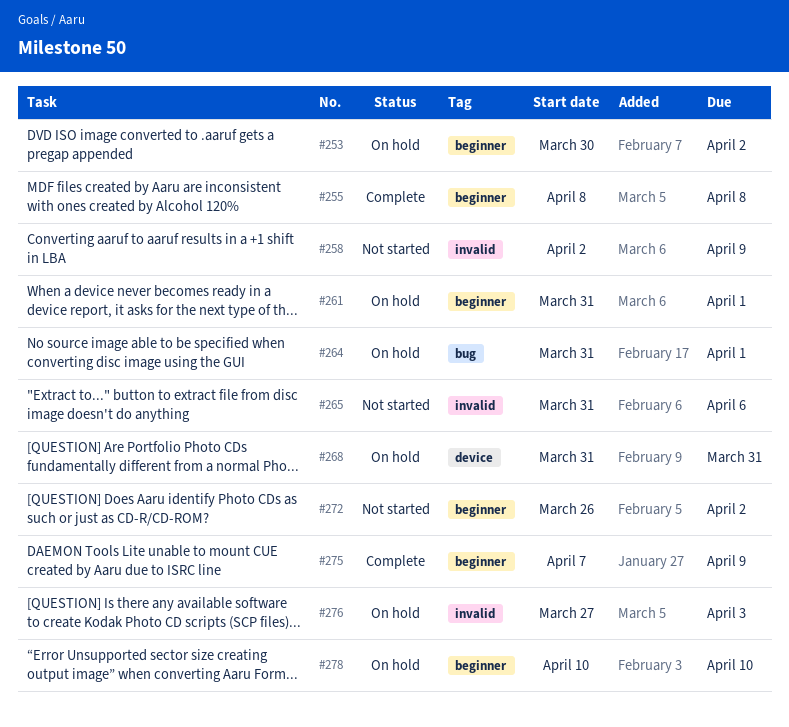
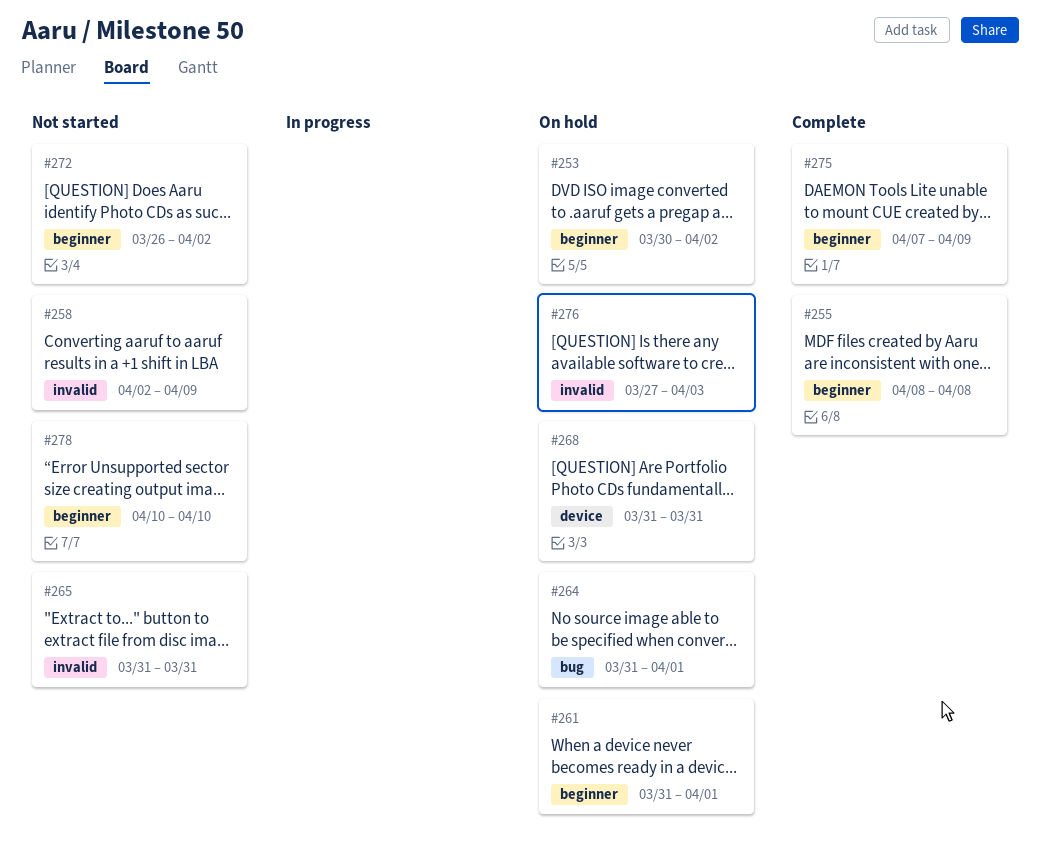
#265, due: Apr 6 -> Mar 31
#278, status: On hold -> Not started

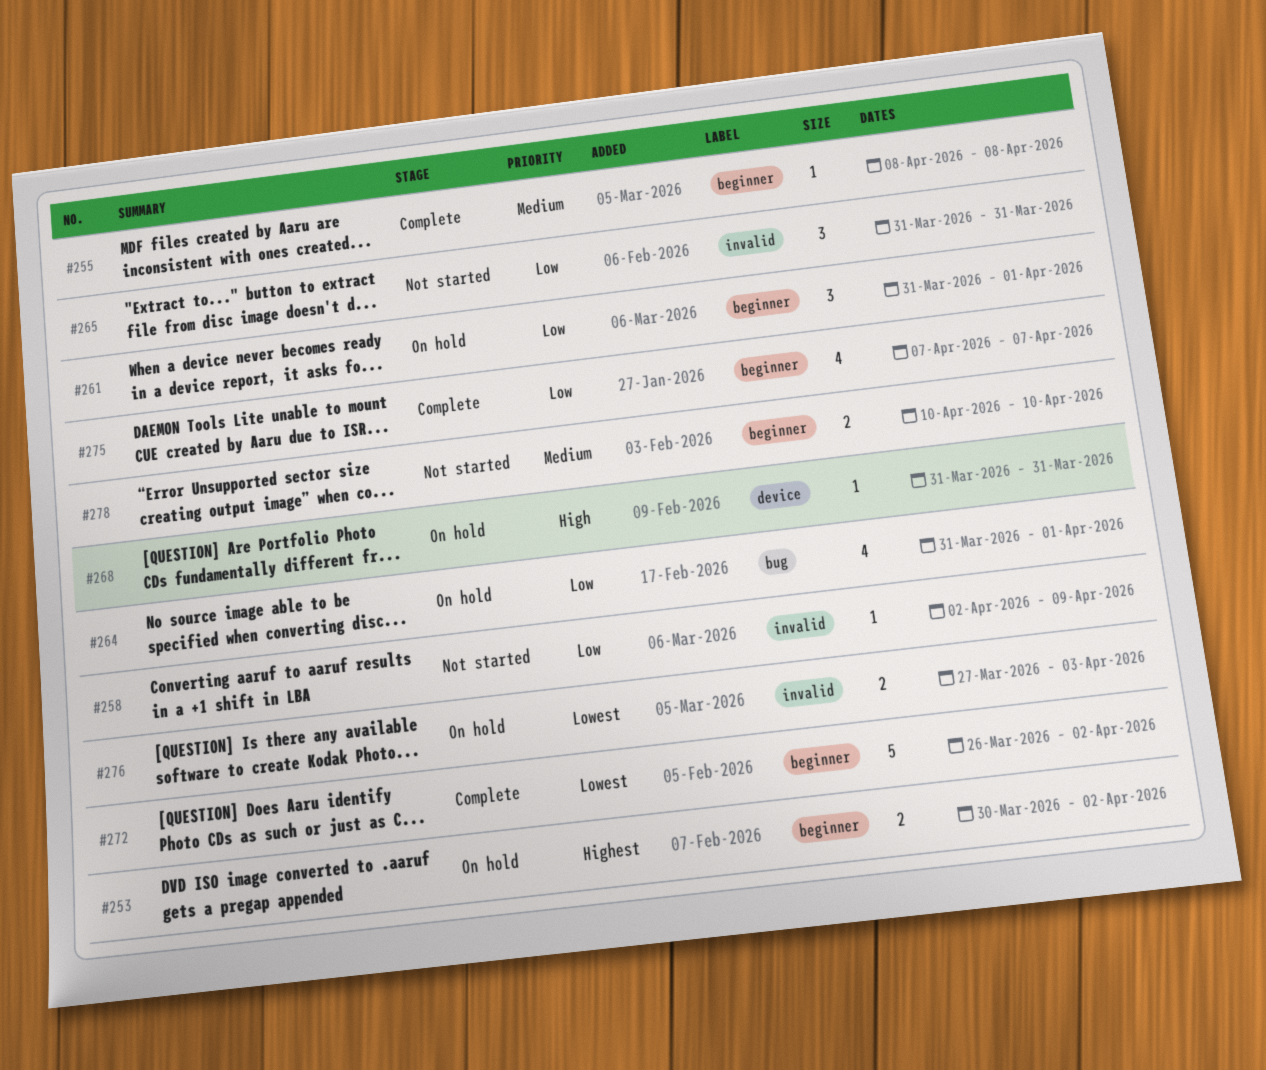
#272, status: Not started -> Complete
#275, due: Apr 9 -> Apr 7

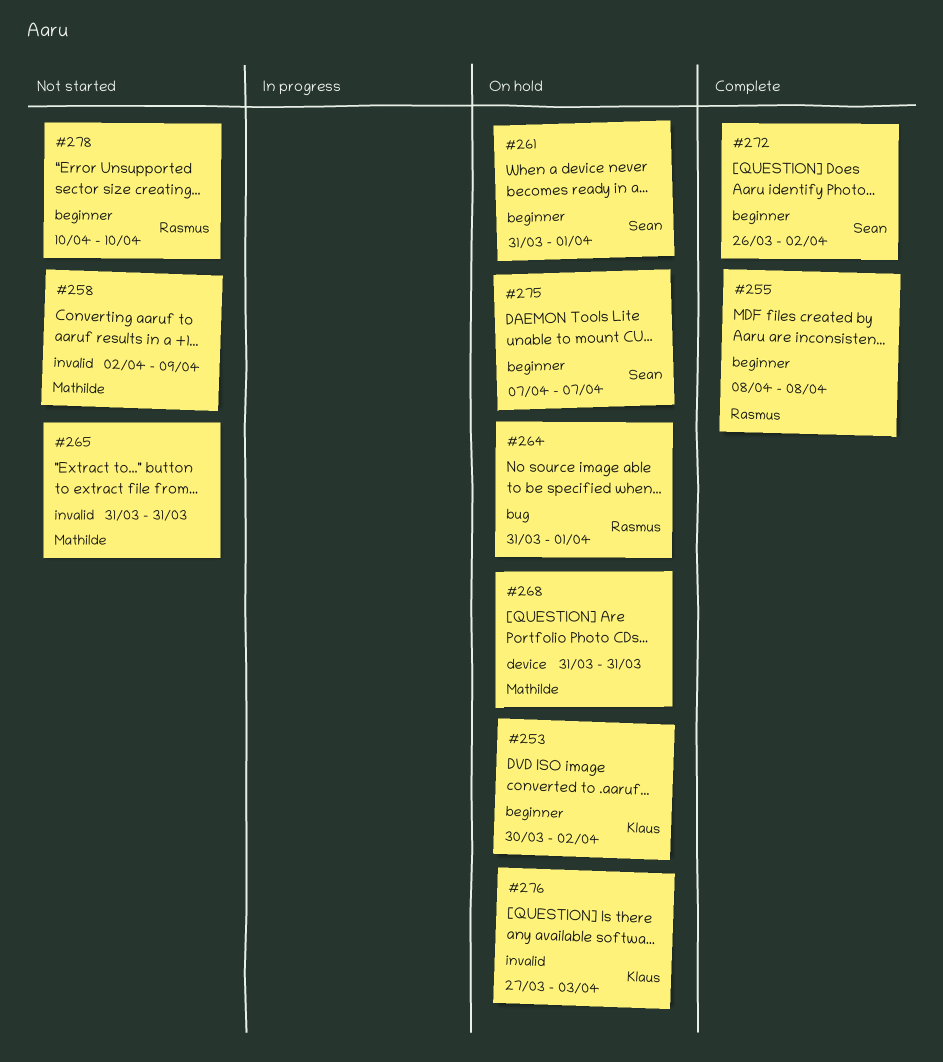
#275, status: Complete -> On hold

